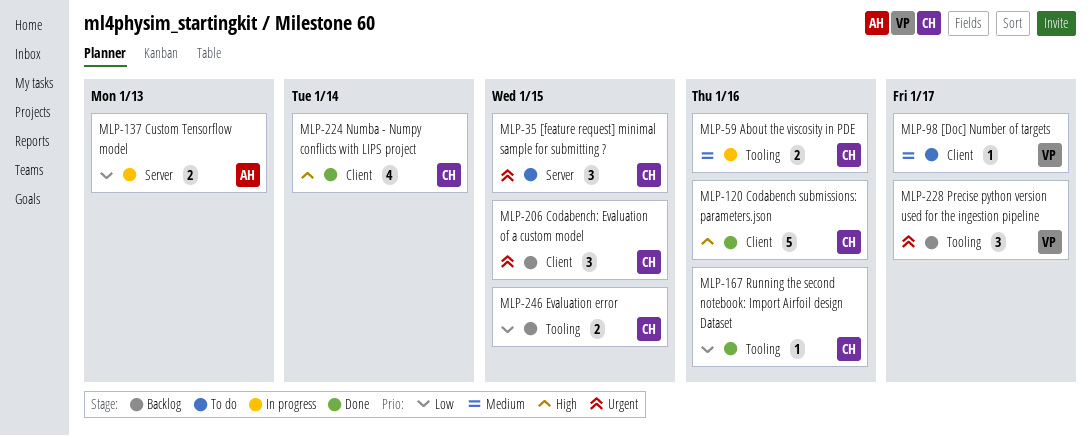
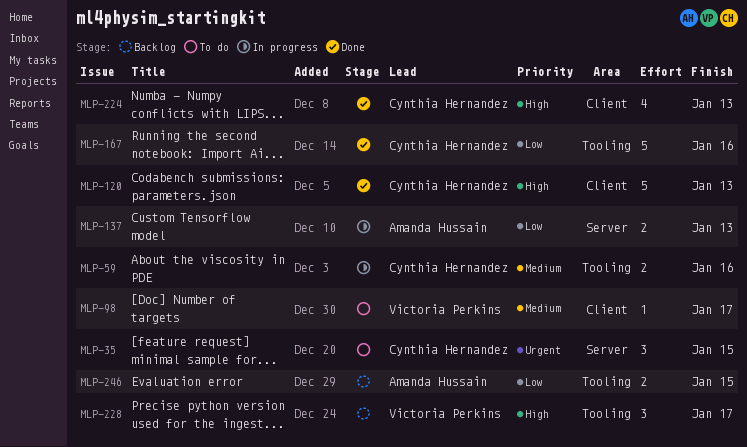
MLP-120, due: Jan 16 -> Jan 13
MLP-167, estimate: 1 -> 5
MLP-206: present -> none
MLP-224, due: Jan 14 -> Jan 13
MLP-228, priority: Urgent -> High
MLP-246, owner: Cynthia Hernandez -> Amanda Hussain

